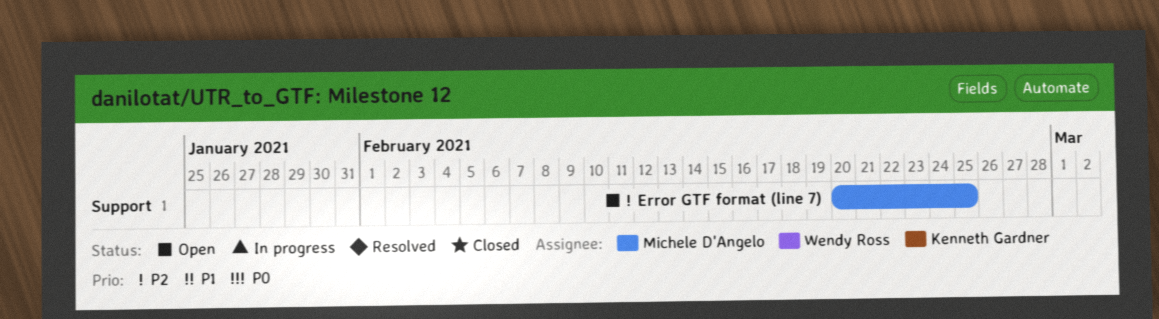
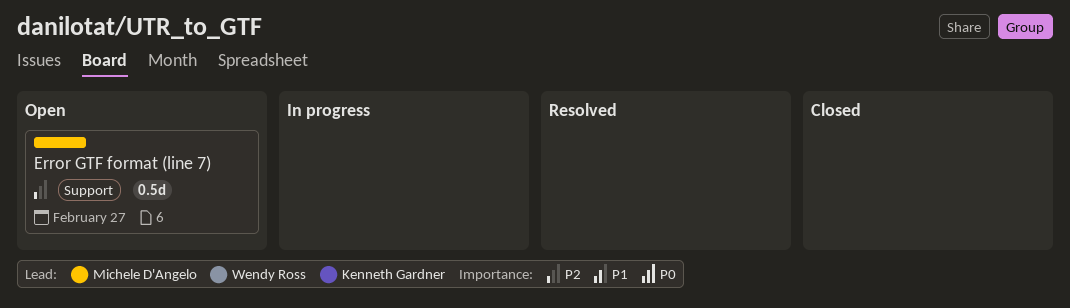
Error GTF format (line 7), due: Feb 25 -> Feb 27

